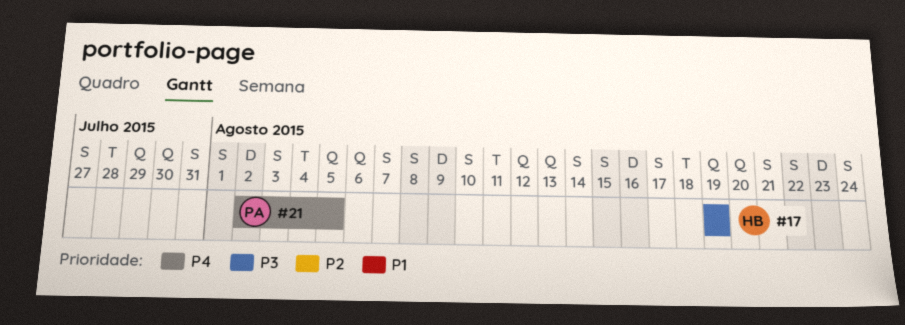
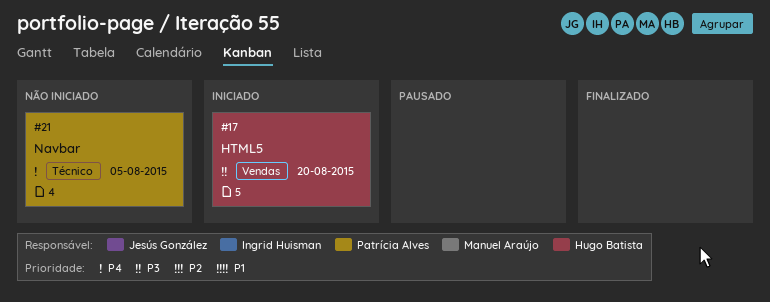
#17, due: Aug 19 -> Aug 20

